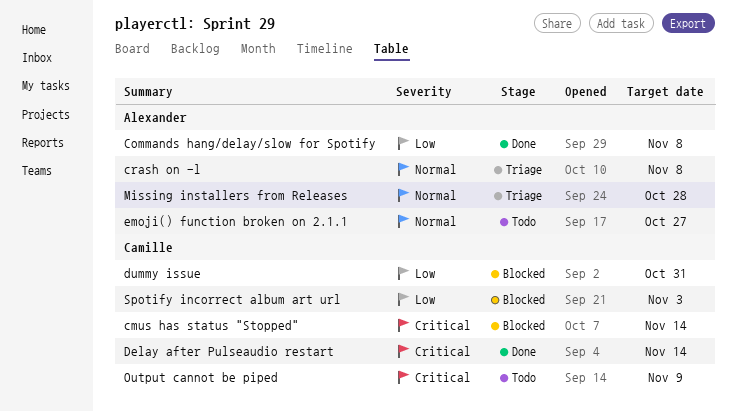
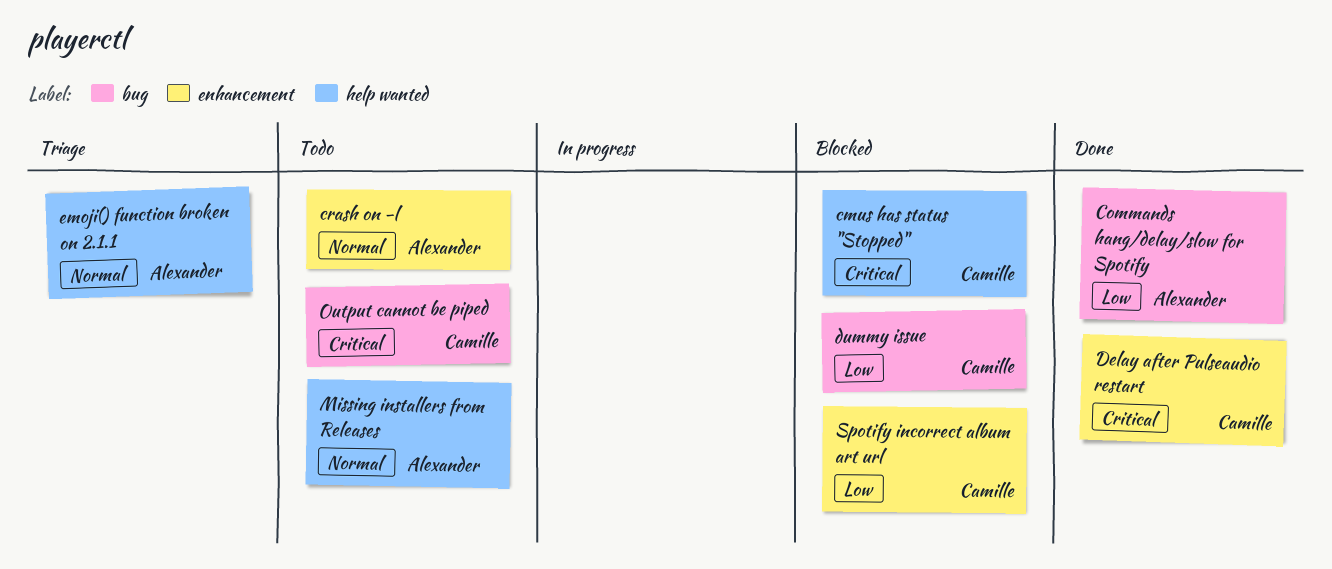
crash on -l, status: Triage -> Todo
emoji() function broken on 2.1.1, status: Todo -> Triage
Missing installers from Releases, status: Triage -> Todo

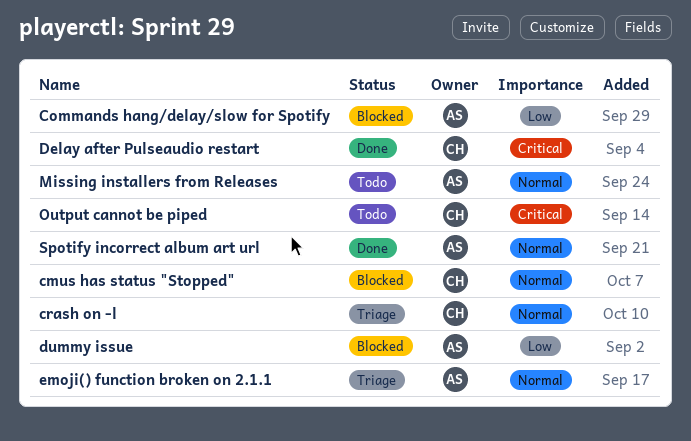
cmus has status "Stopped", priority: Critical -> Normal
Commands hang/delay/slow for Spotify, status: Done -> Blocked
crash on -l, status: Todo -> Triage
crash on -l, owner: Alexander -> Camille
dummy issue, owner: Camille -> Alexander
Spotify incorrect album art url, status: Blocked -> Done
Spotify incorrect album art url, owner: Camille -> Alexander
Spotify incorrect album art url, priority: Low -> Normal

